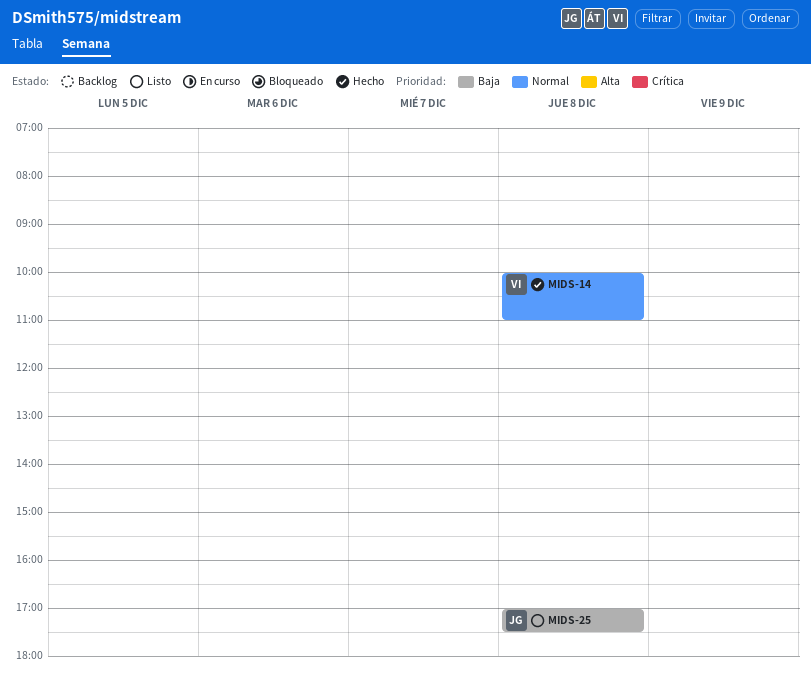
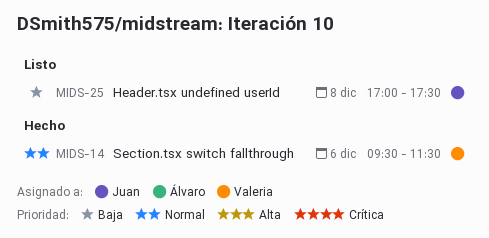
MIDS-14, day: Dec 8 -> Dec 6
MIDS-14, begins: 10:00 -> 09:30
MIDS-14, ends: 11:00 -> 11:30

